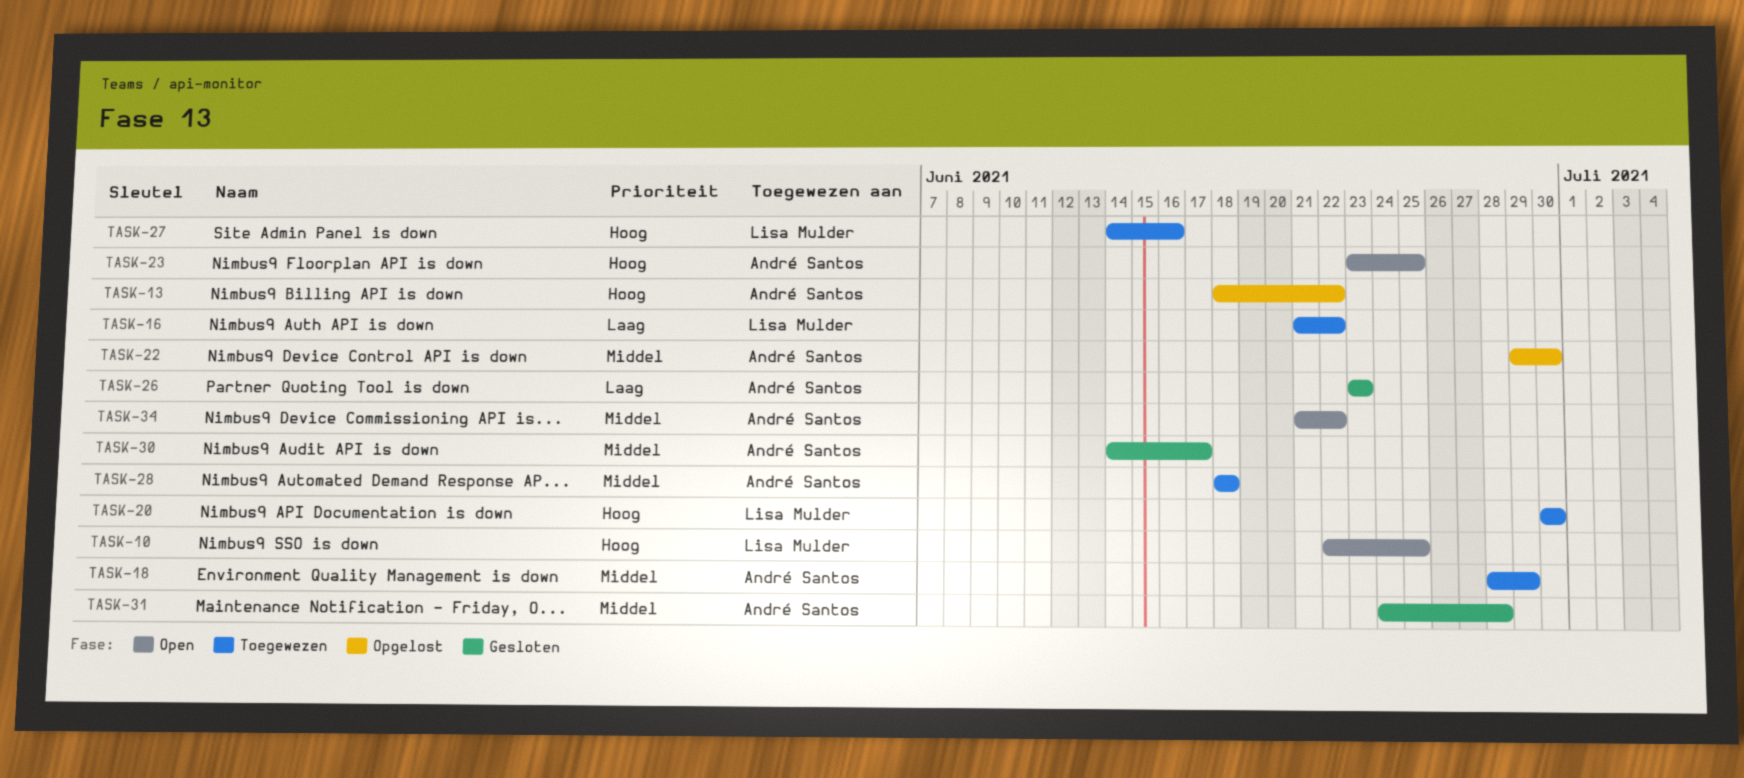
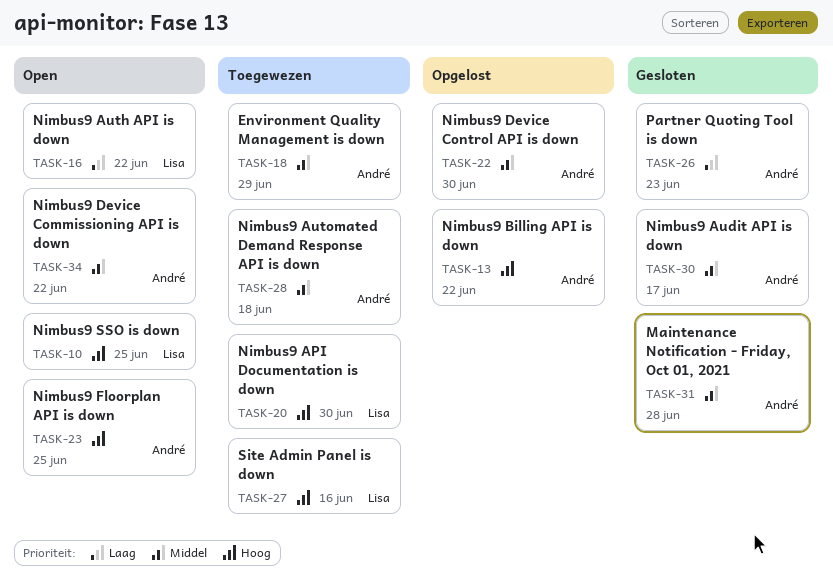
TASK-16, status: Toegewezen -> Open

